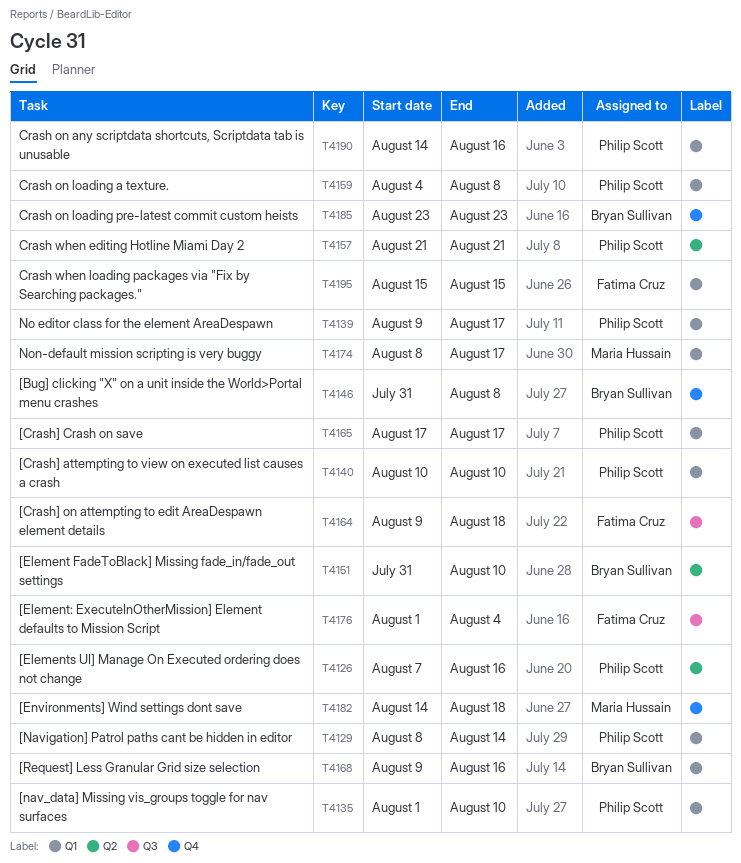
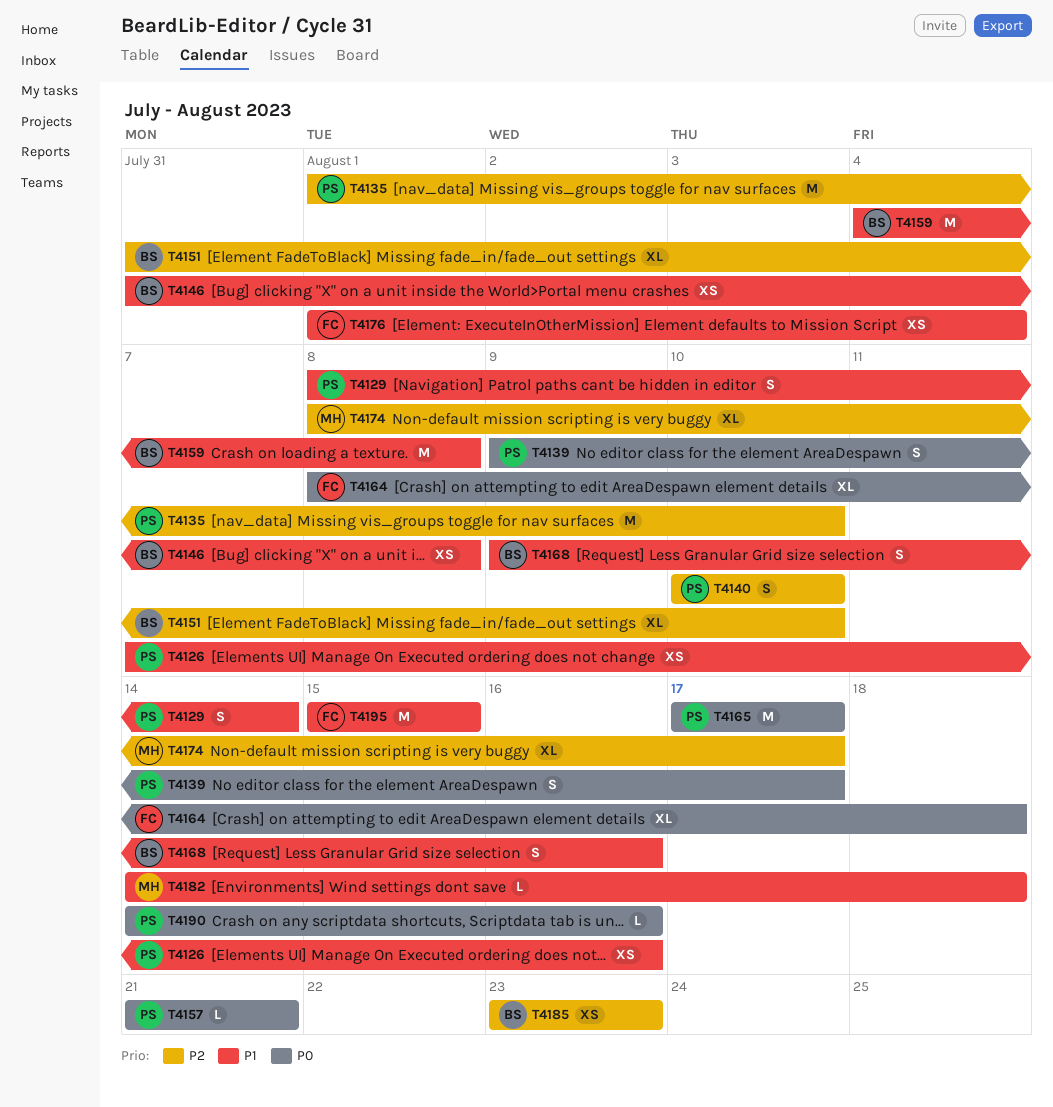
T4159, owner: Philip Scott -> Bryan Sullivan
T4164, start: Aug 9 -> Aug 8

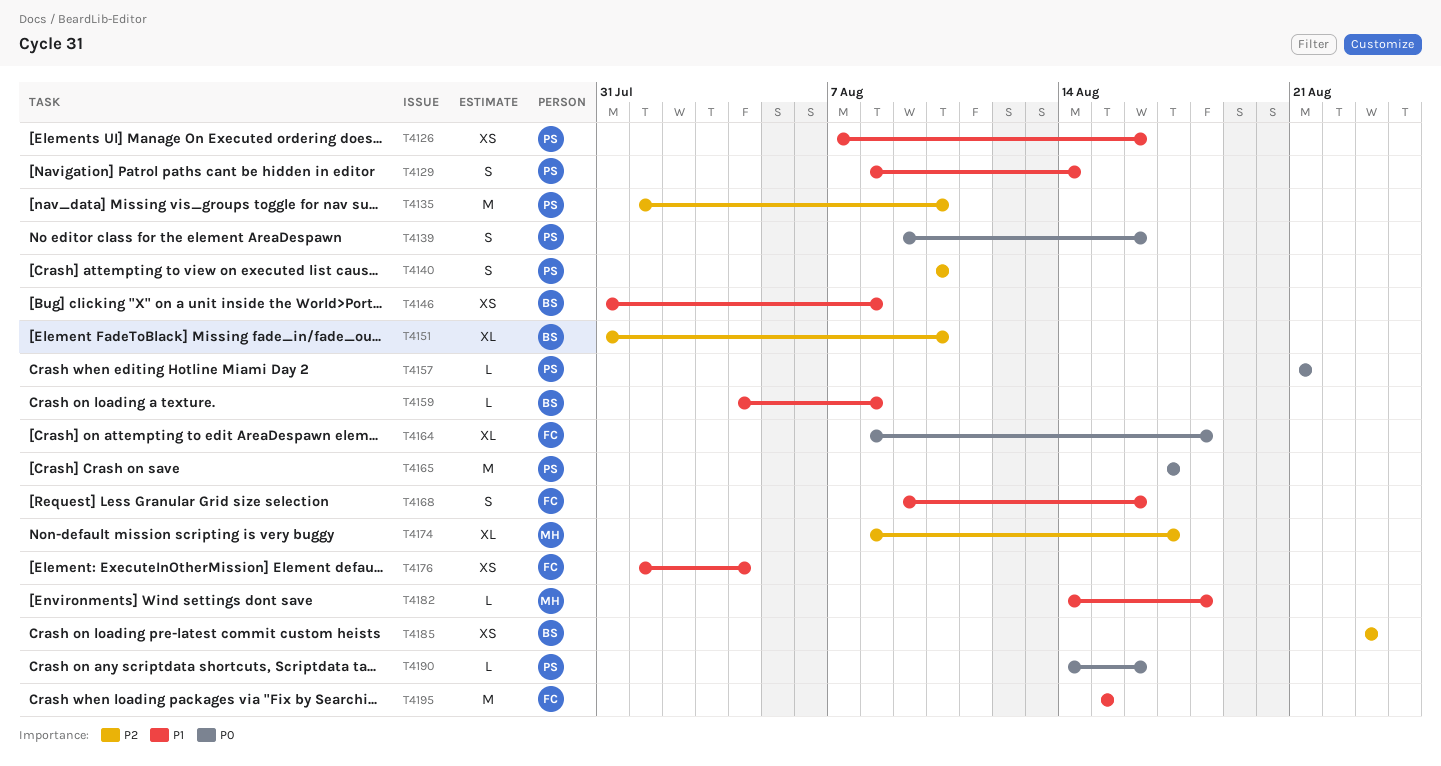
T4139, due: Aug 17 -> Aug 16
T4159, estimate: M -> L
T4168, owner: BS -> FC

